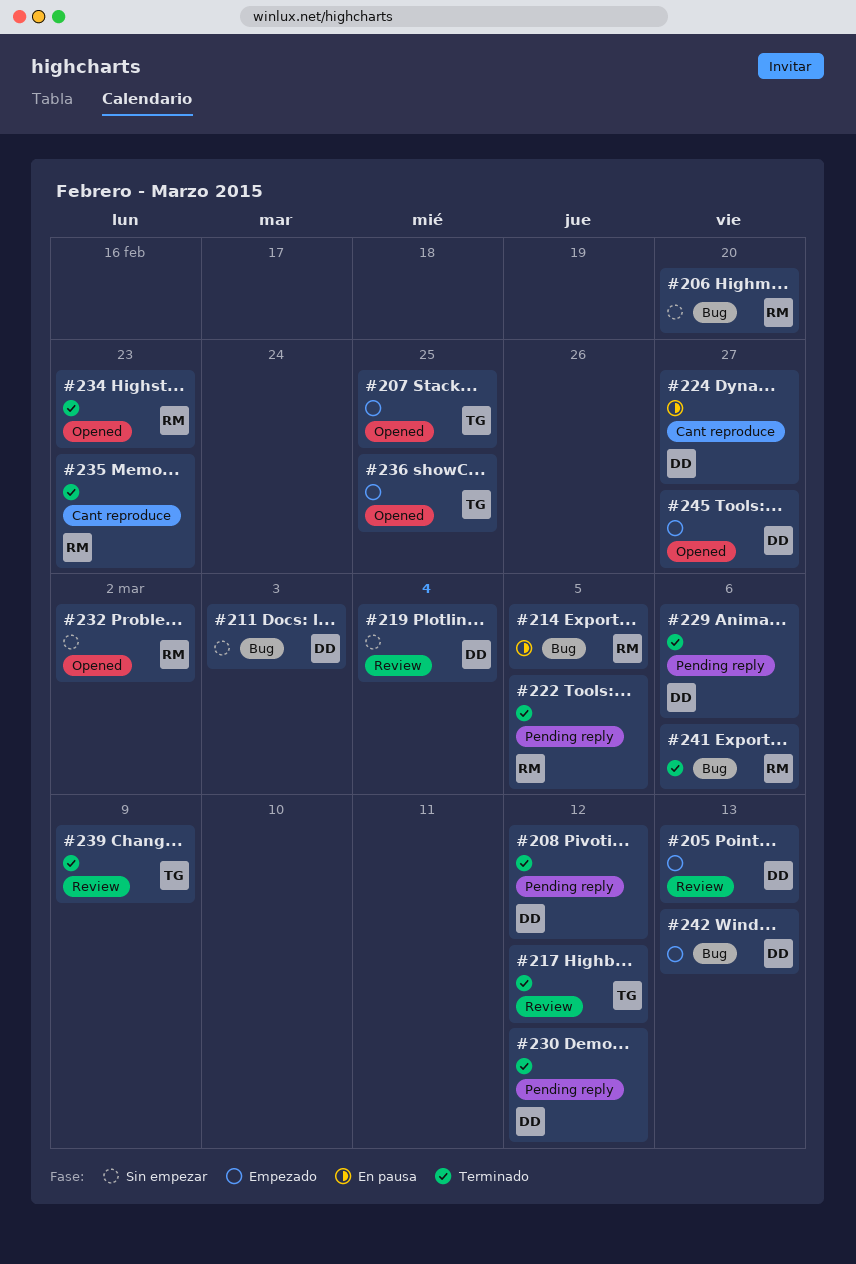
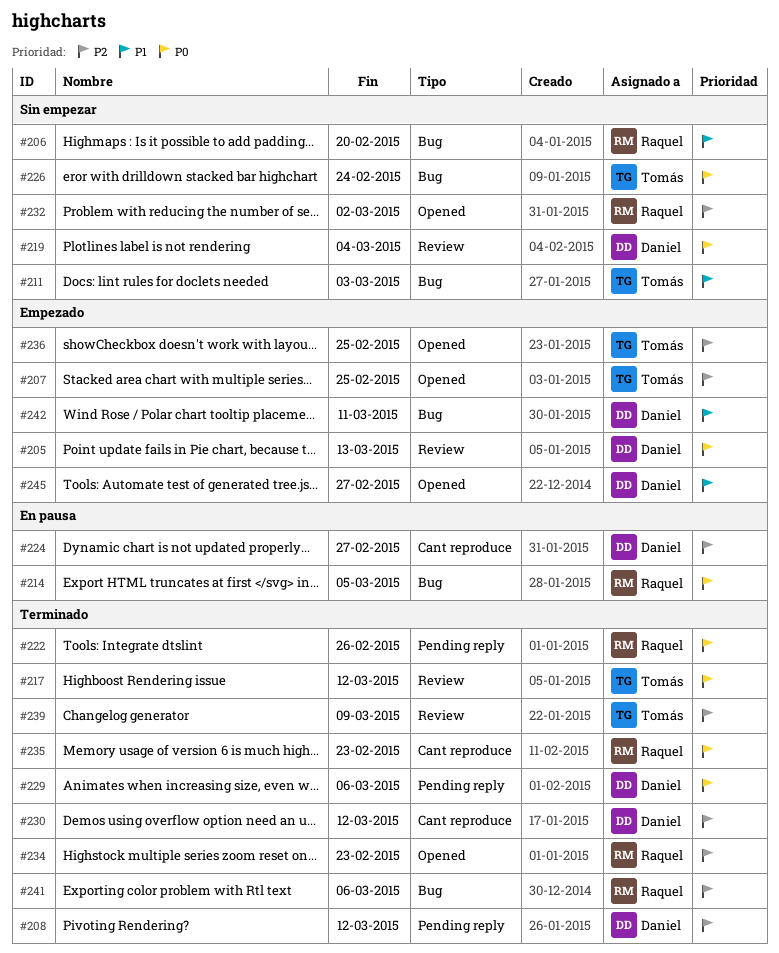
#211, owner: Daniel -> Tomás
#222, due: Mar 5 -> Feb 26
#226: none -> present
#230, label: Pending reply -> Cant reproduce
#242, due: Mar 13 -> Mar 11

